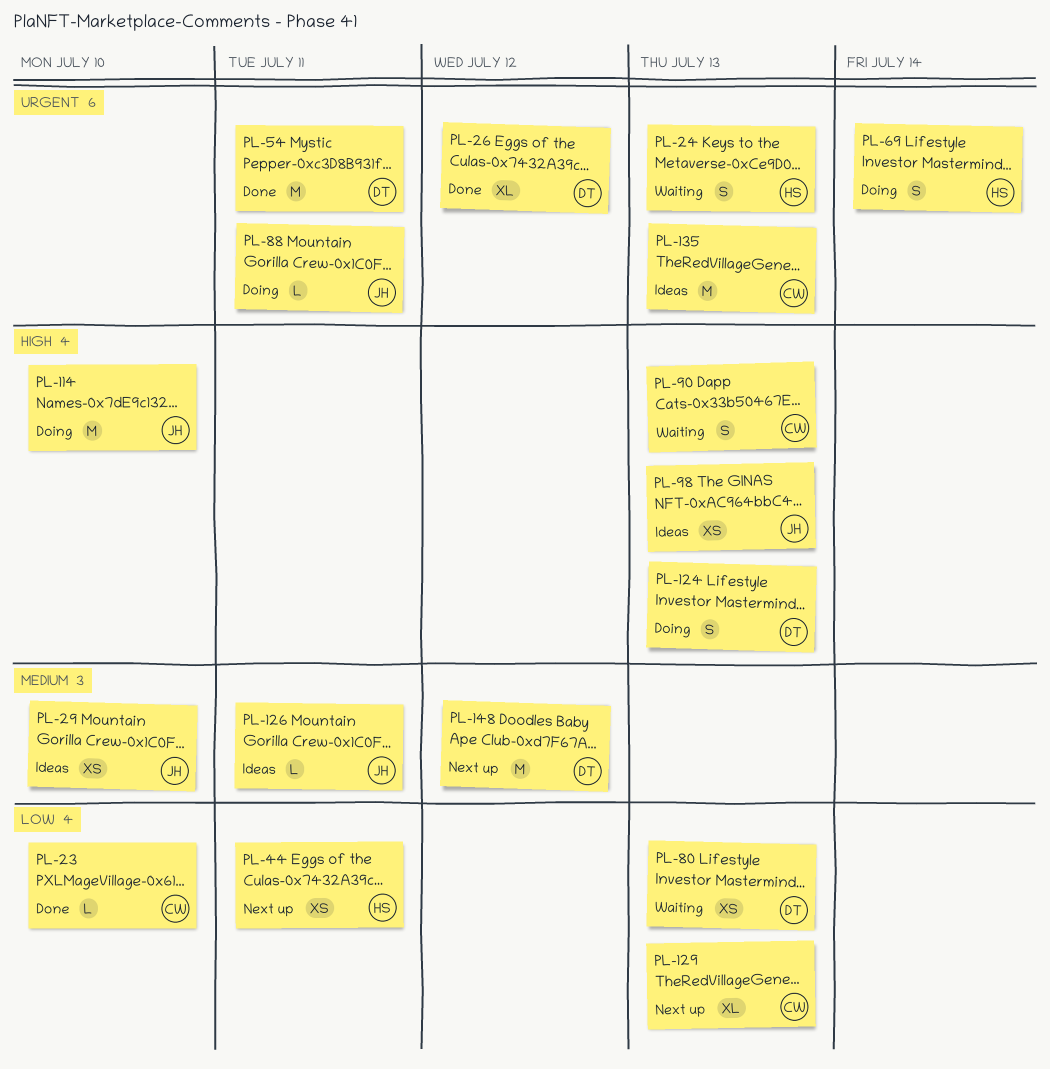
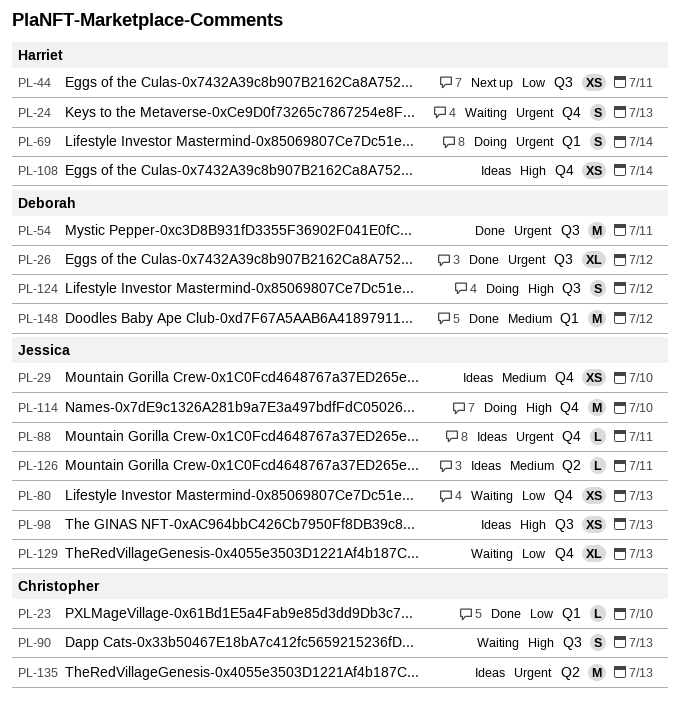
PL-80, owner: Deborah -> Jessica
PL-88, status: Doing -> Ideas
PL-108: none -> present
PL-124, due: Jul 13 -> Jul 12
PL-129, status: Next up -> Waiting
PL-129, owner: Christopher -> Jessica
PL-148, status: Next up -> Done

